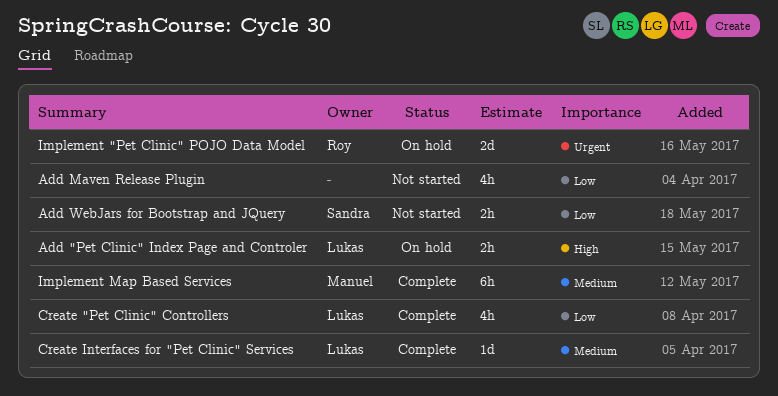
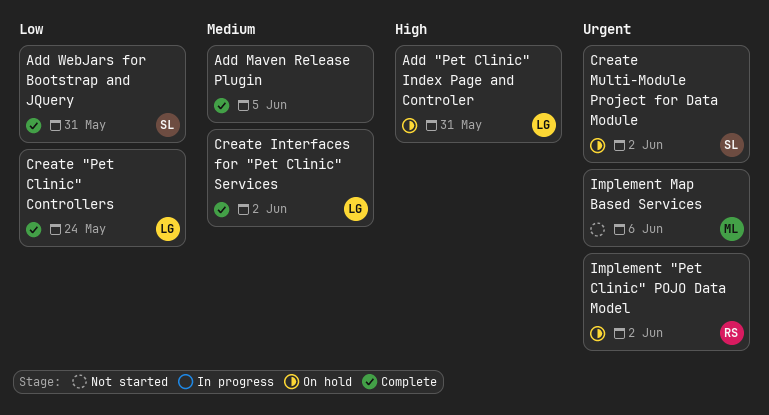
Add Maven Release Plugin, status: Not started -> Complete
Add Maven Release Plugin, priority: Low -> Medium
Add WebJars for Bootstrap and JQuery, status: Not started -> Complete
Create Multi-Module Project for Data Module: none -> present
Implement Map Based Services, status: Complete -> Not started
Implement Map Based Services, priority: Medium -> Urgent

